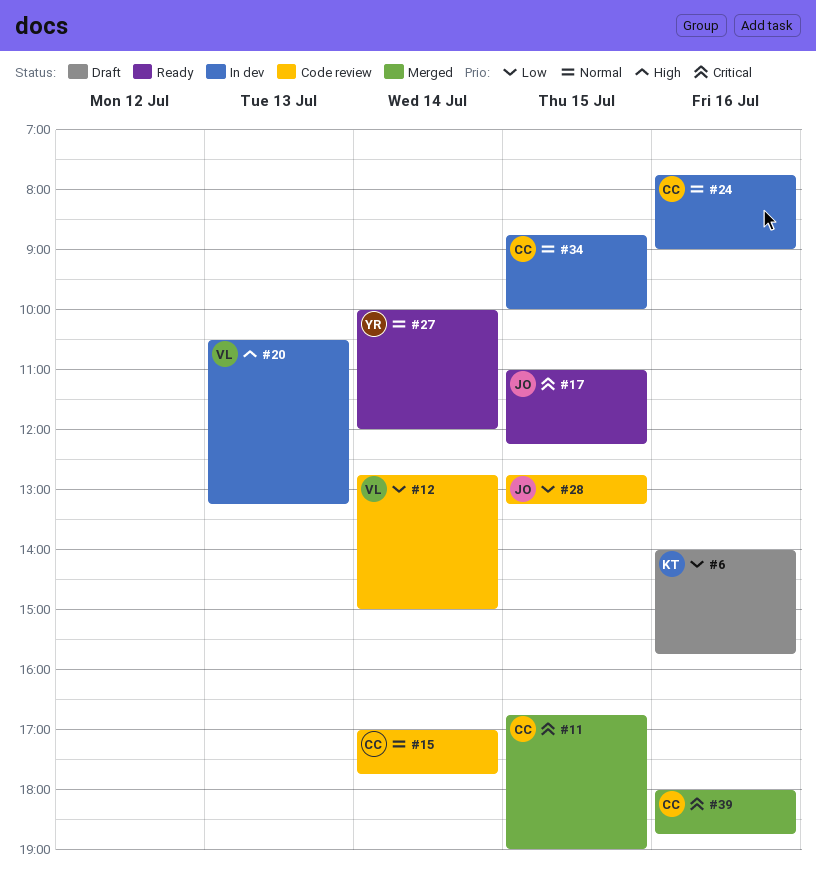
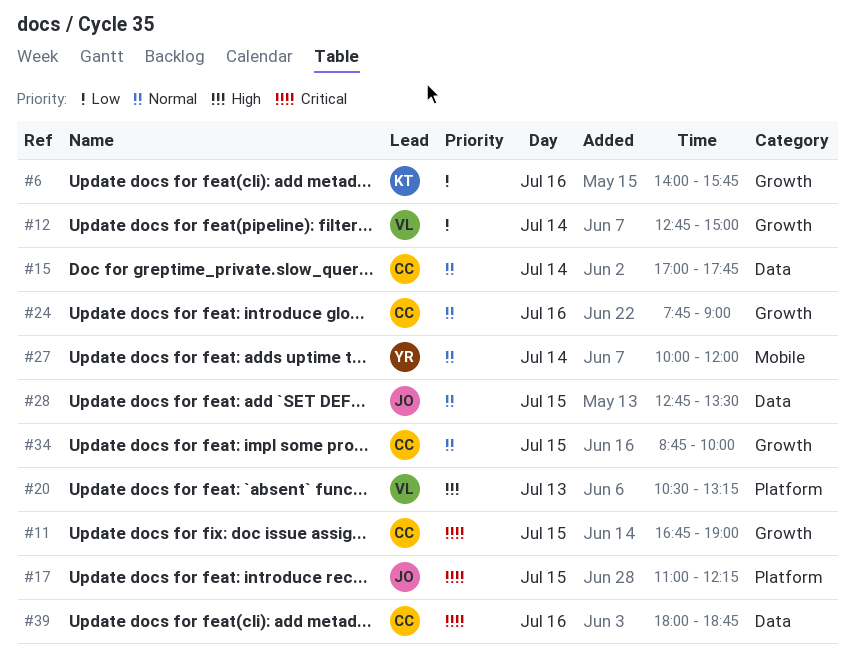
#28, priority: Low -> Normal
#28, ends: 13:15 -> 13:30

